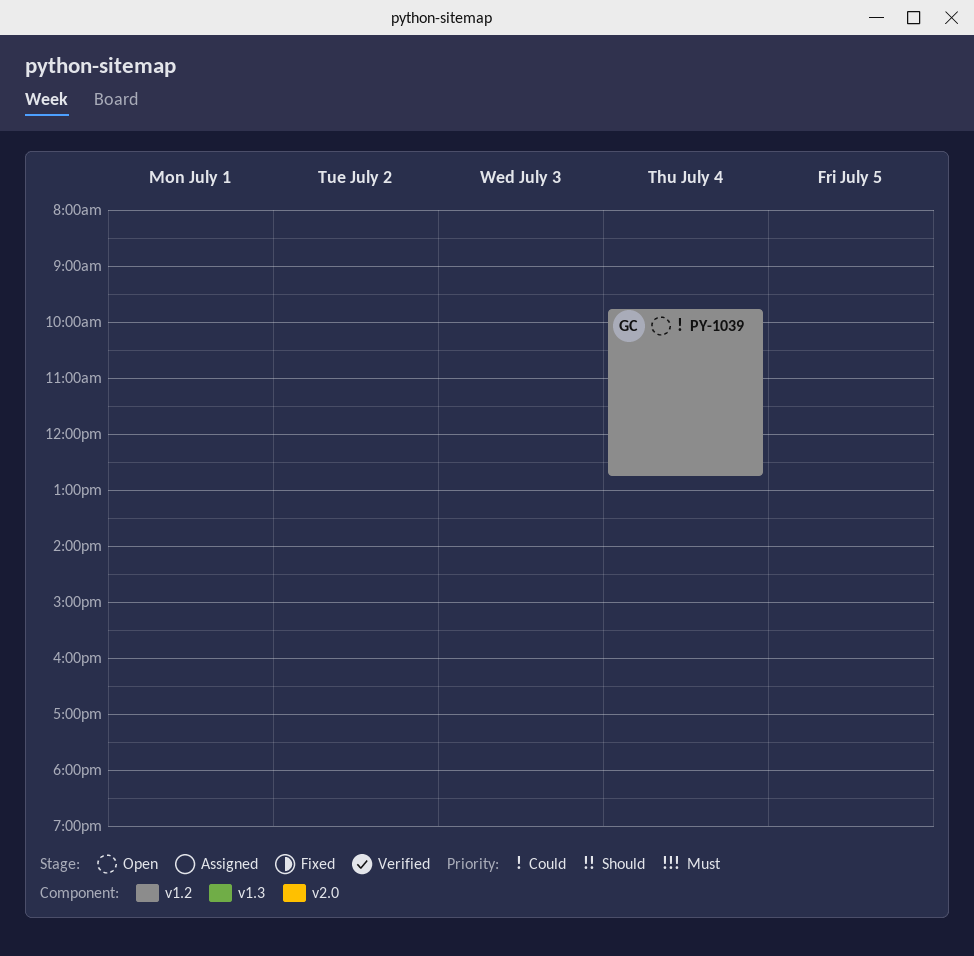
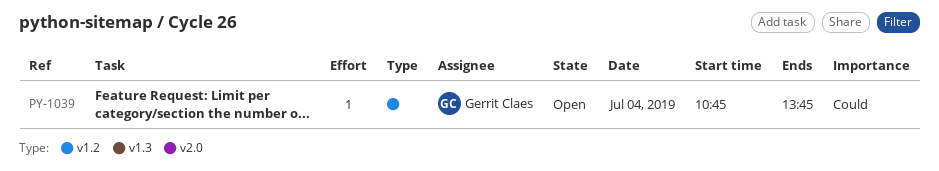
PY-1039, begins: 09:45 -> 10:45
PY-1039, ends: 12:45 -> 13:45

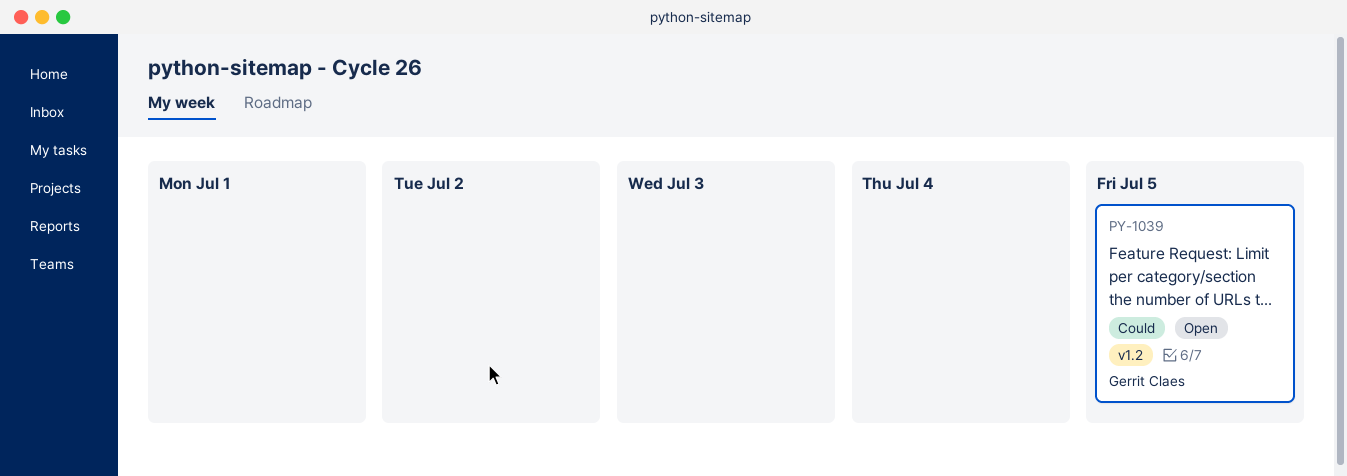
PY-1039, day: Jul 4 -> Jul 5

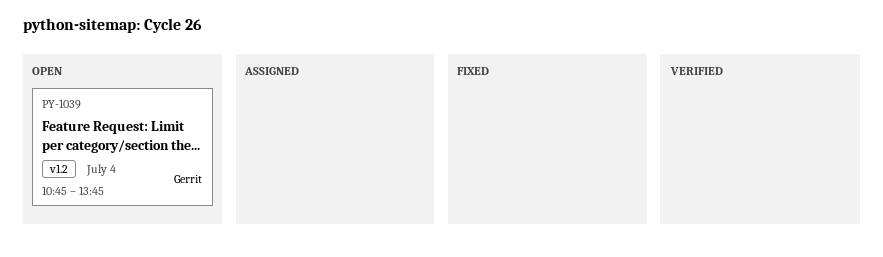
PY-1039, day: Jul 5 -> Jul 4

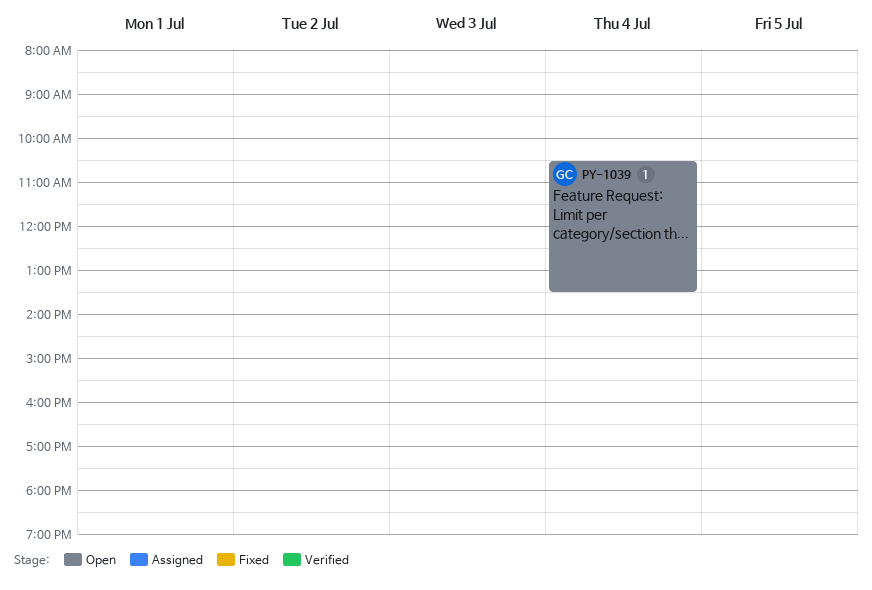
PY-1039, begins: 10:45 -> 10:30
PY-1039, ends: 13:45 -> 13:30

